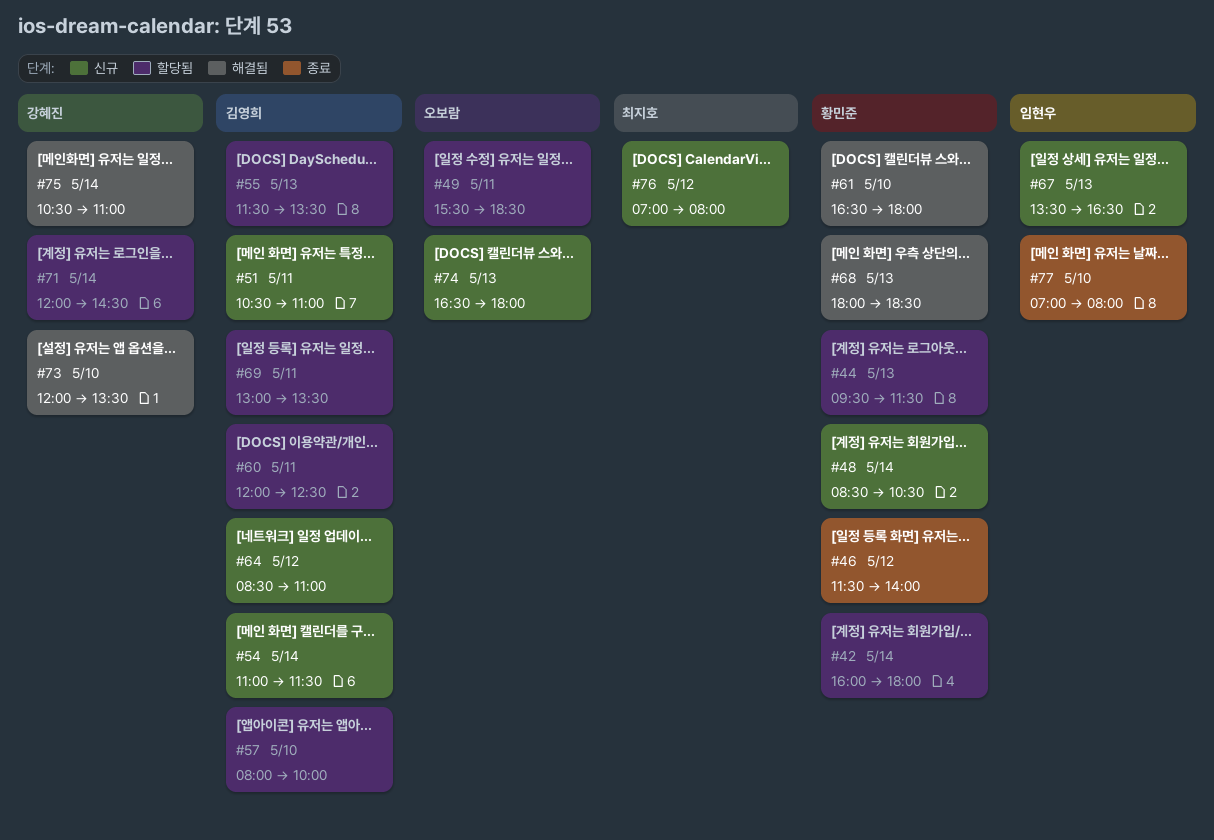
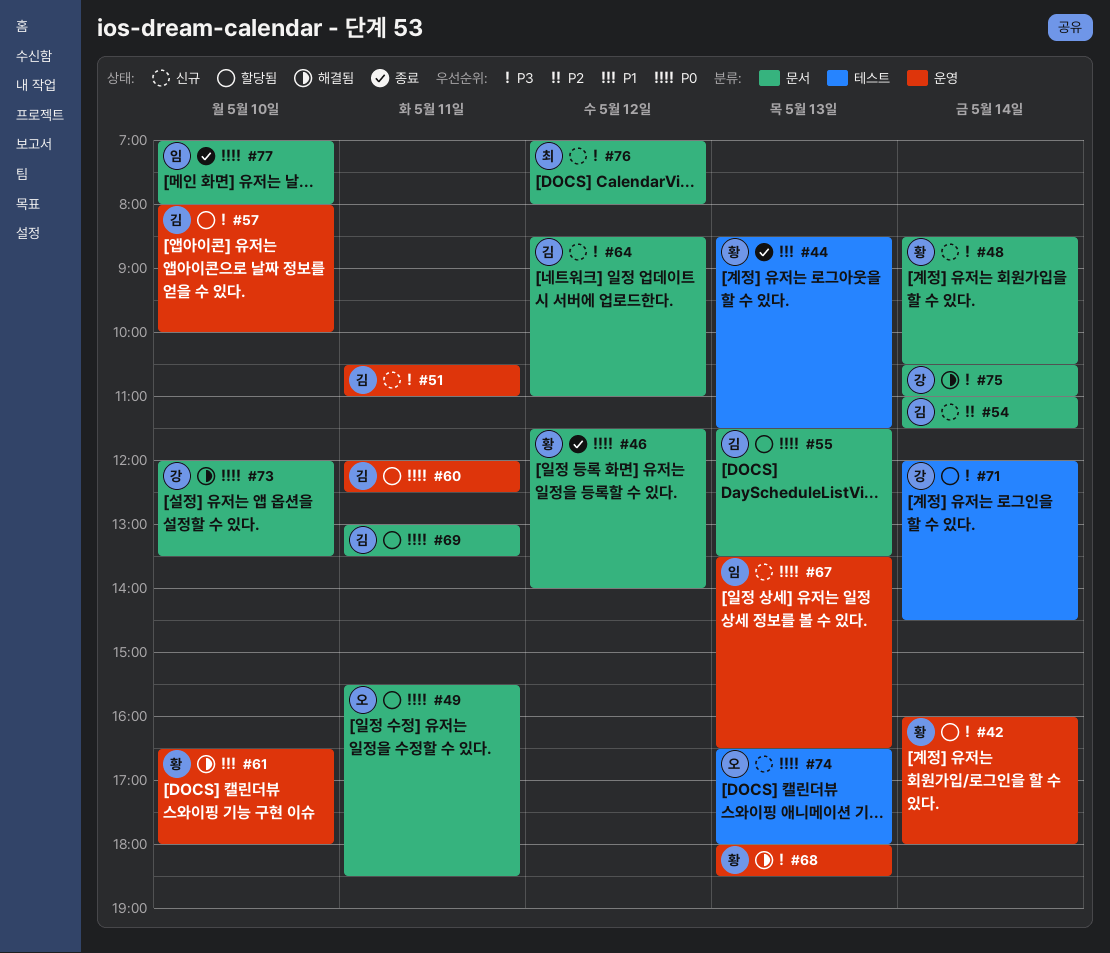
#44, status: 할당됨 -> 종료
#44, begins: 09:30 -> 08:30

